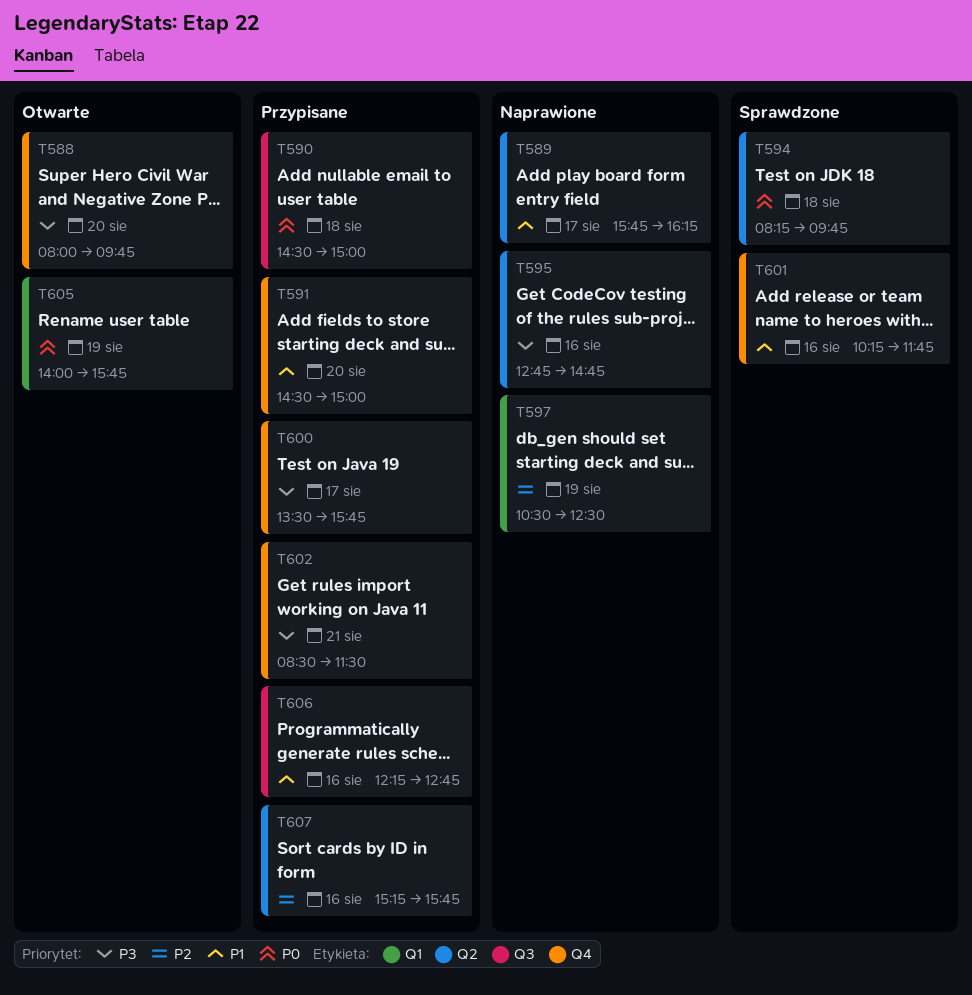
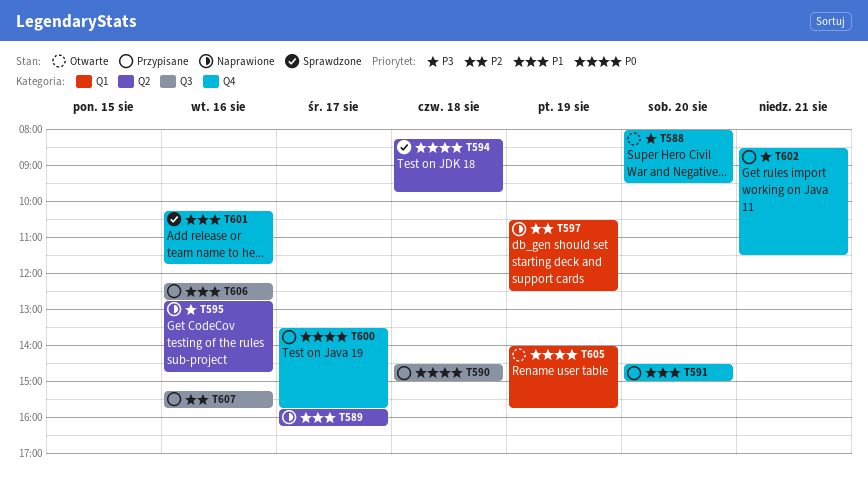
T588, ends: 09:45 -> 09:30
T600, priority: P3 -> P0
T607, label: Q2 -> Q3

